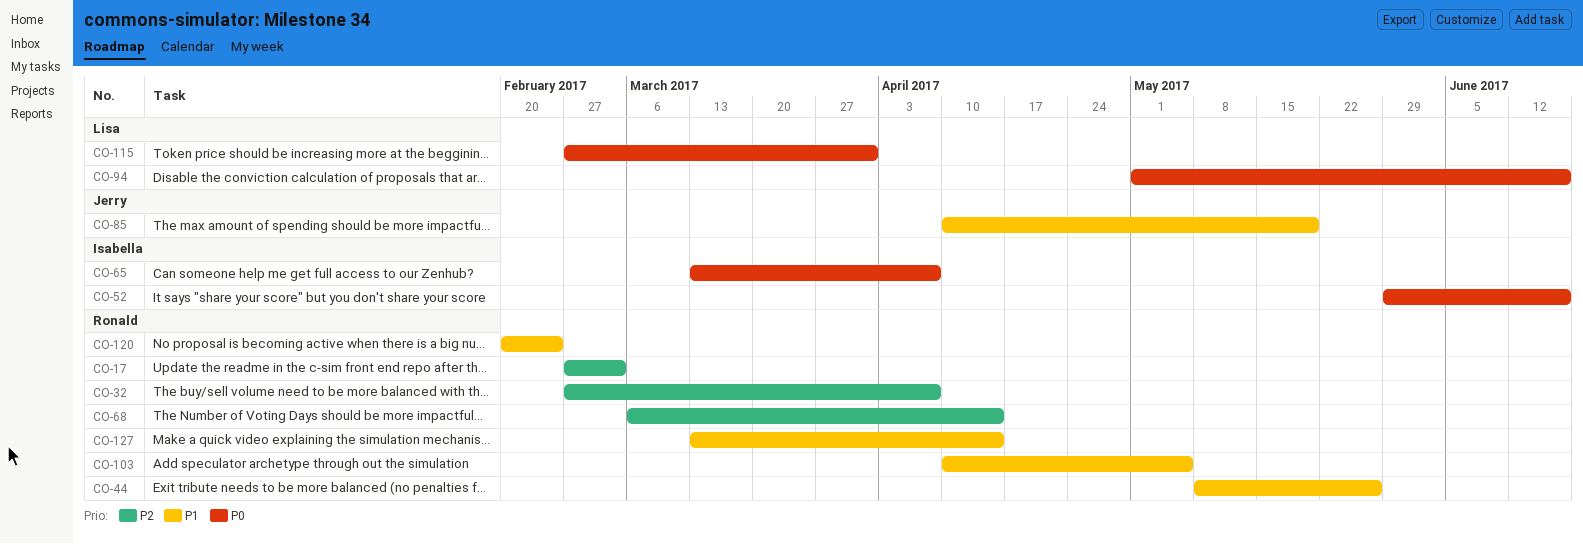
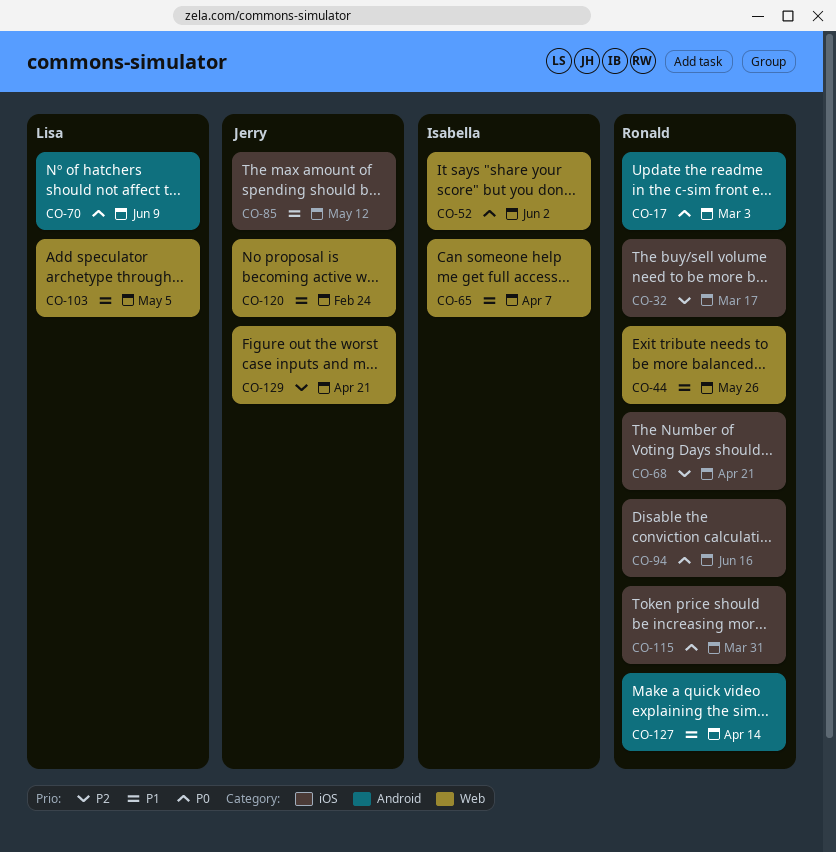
CO-17, priority: P2 -> P0
CO-32, due: Apr 7 -> Mar 17
CO-52, due: Jun 16 -> Jun 2
CO-65, priority: P0 -> P1
CO-68, due: Apr 14 -> Apr 21
CO-70: none -> present
CO-85, due: May 19 -> May 12
CO-94, owner: Lisa -> Ronald
CO-103, owner: Ronald -> Lisa
CO-115, owner: Lisa -> Ronald
CO-120, owner: Ronald -> Jerry
CO-129: none -> present

